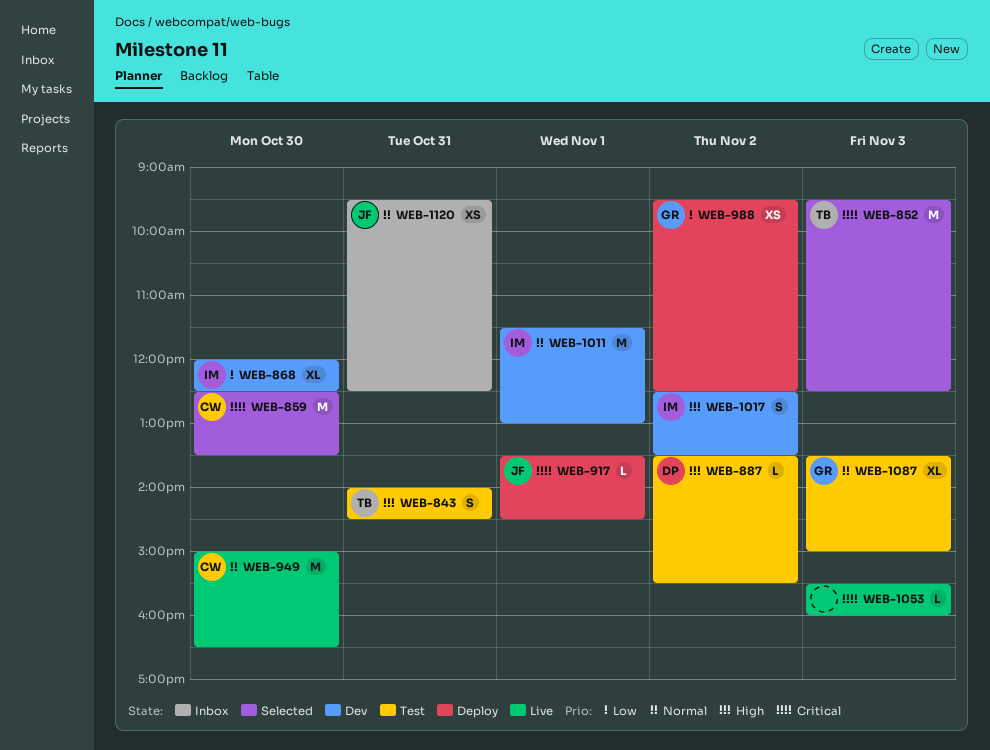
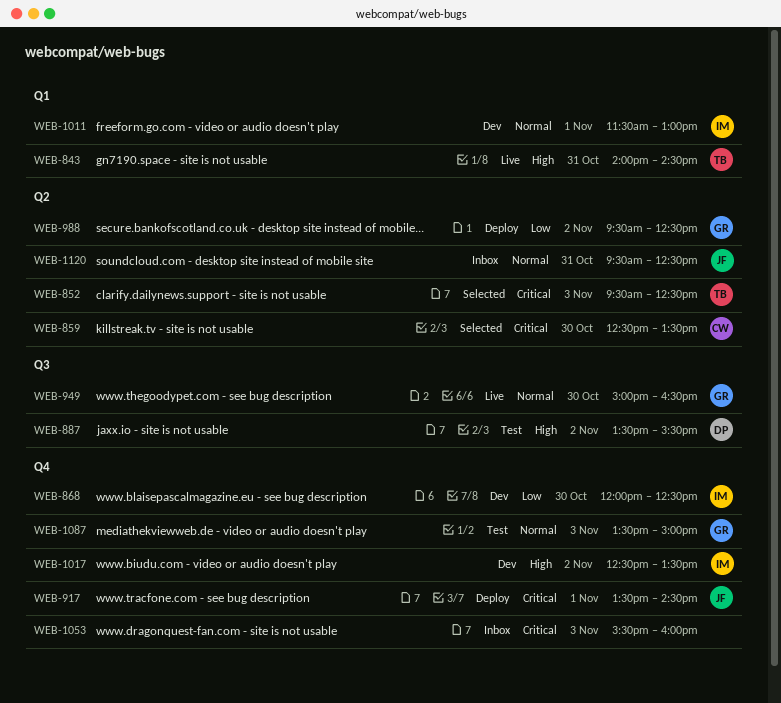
WEB-843, status: Test -> Live
WEB-949, owner: CW -> GR
WEB-1053, status: Live -> Inbox

